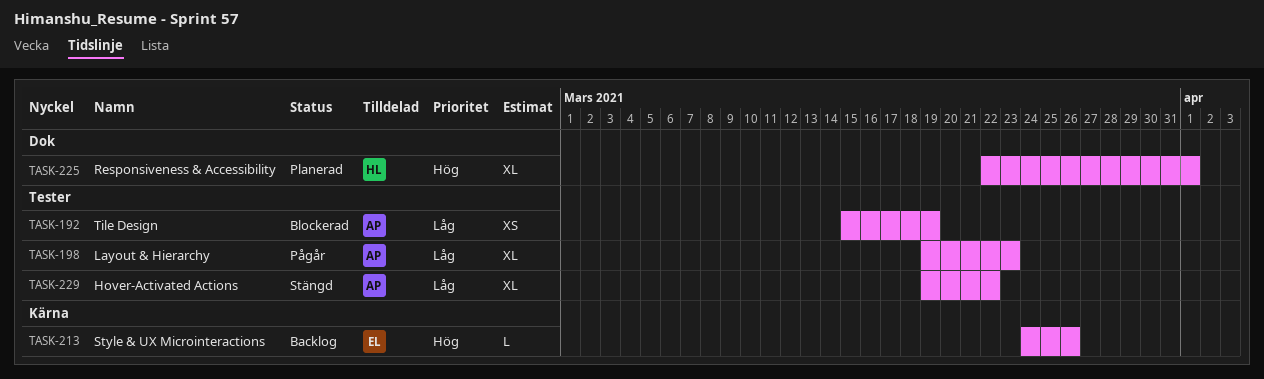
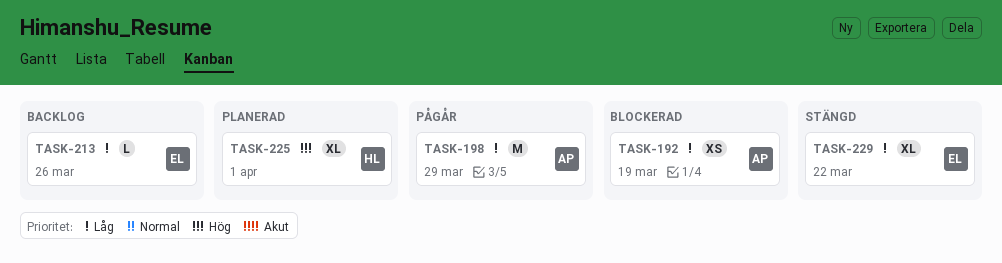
TASK-198, estimate: XL -> M
TASK-198, due: Mar 23 -> Mar 29
TASK-213, priority: Hög -> Låg
TASK-229, owner: AP -> EL

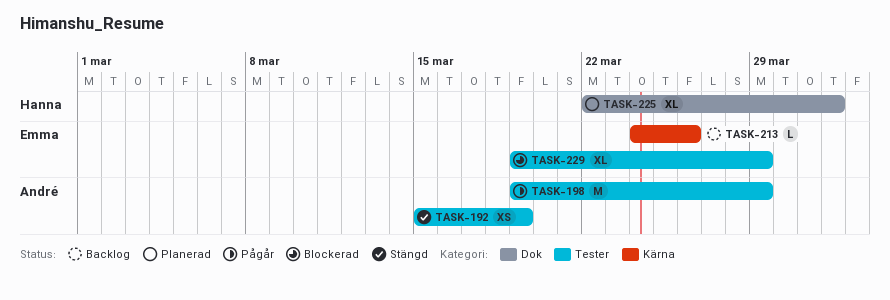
TASK-192, status: Blockerad -> Stängd
TASK-229, status: Stängd -> Blockerad
TASK-229, due: Mar 22 -> Mar 29

